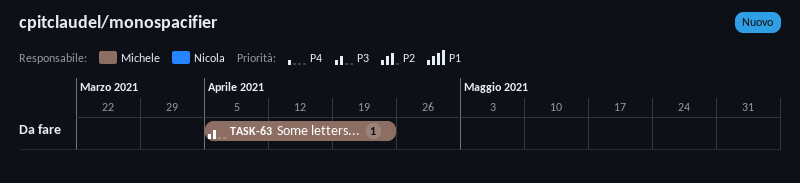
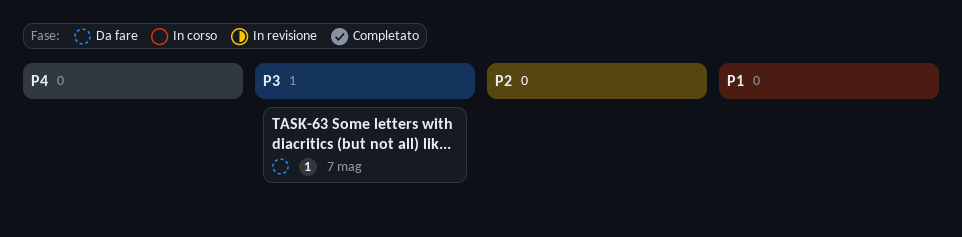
TASK-63, due: Apr 23 -> May 7

